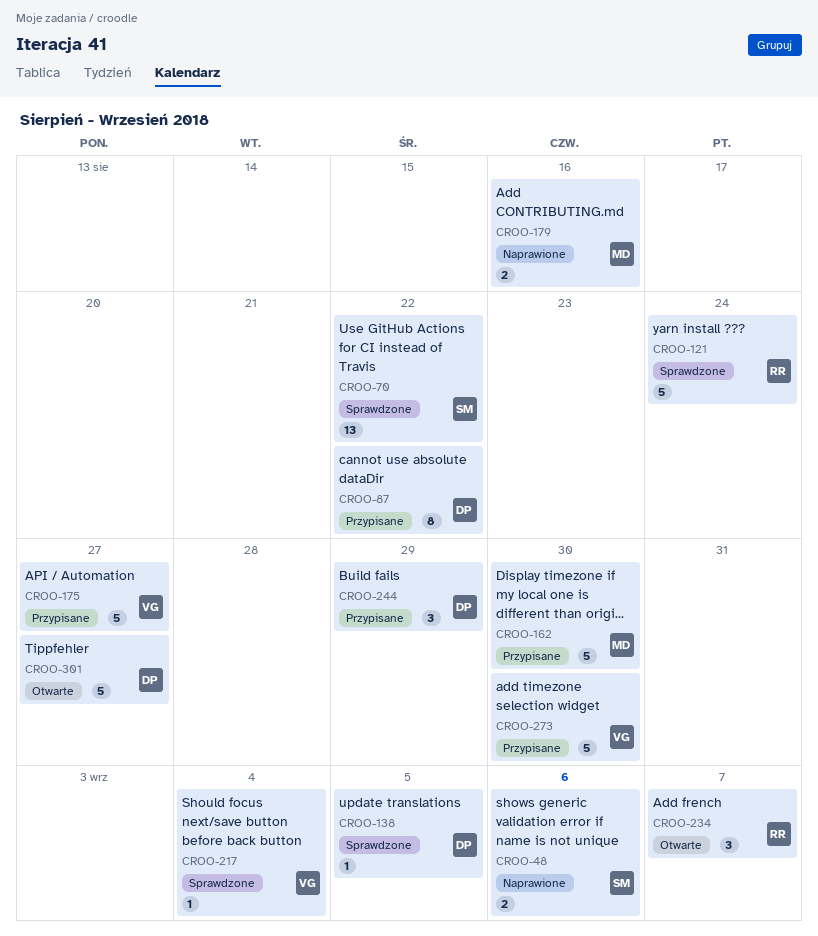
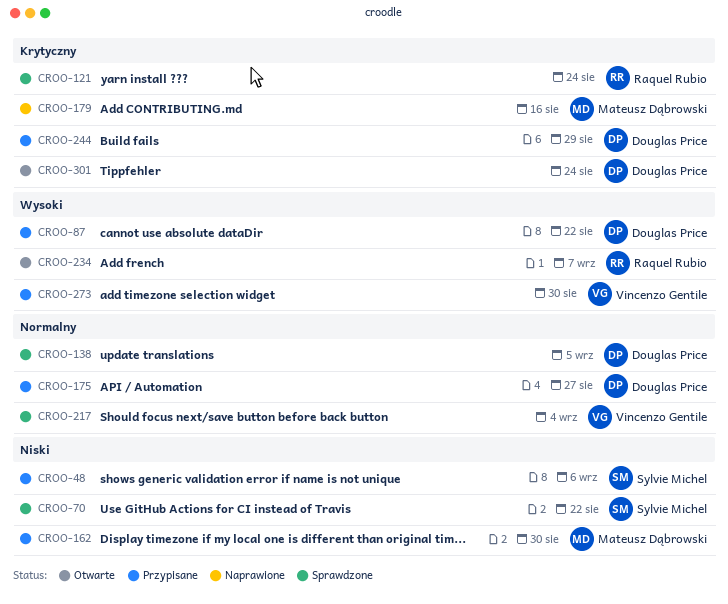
CROO-48, status: Naprawione -> Przypisane
CROO-175, owner: Vincenzo Gentile -> Douglas Price
CROO-301, due: Aug 27 -> Aug 24

